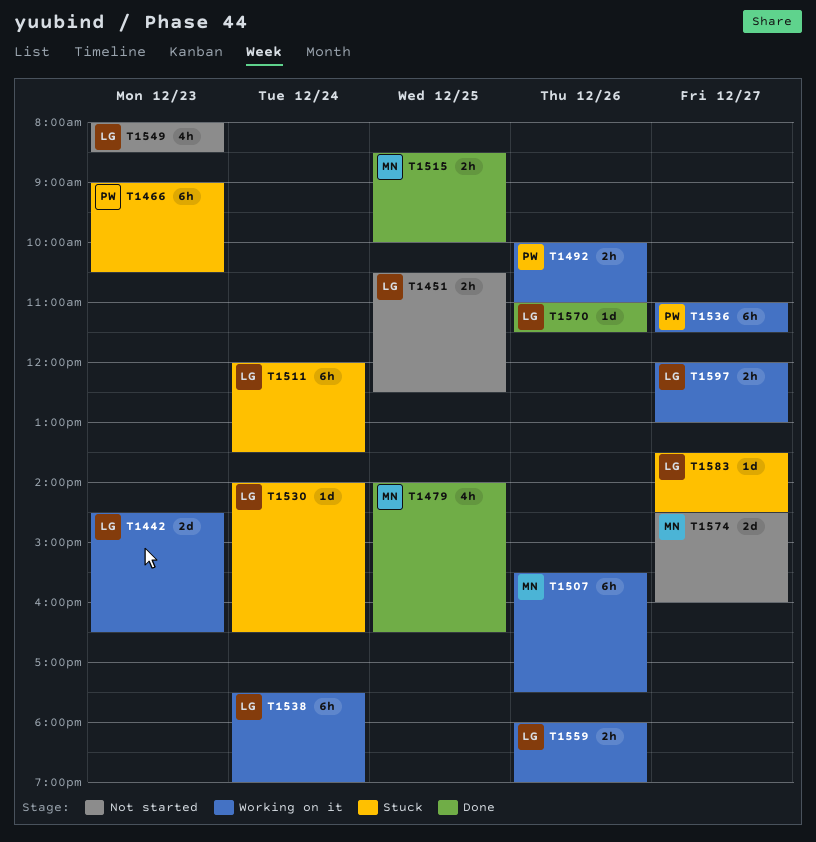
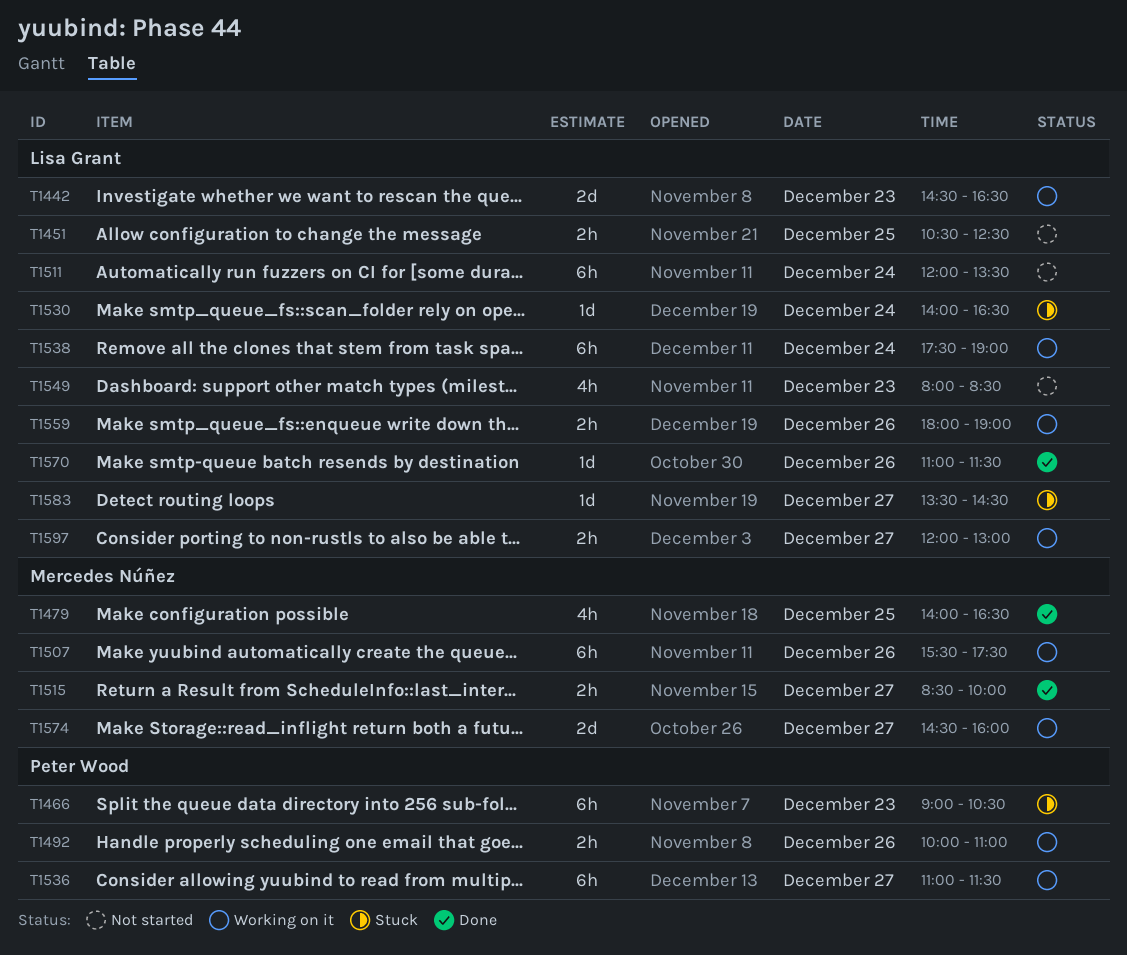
T1511, status: Stuck -> Not started
T1515, day: Dec 25 -> Dec 27
T1574, status: Not started -> Working on it

